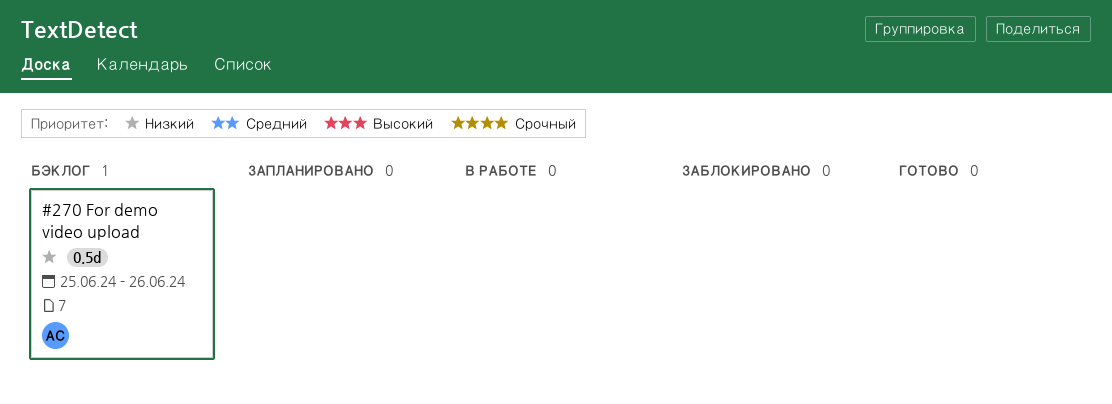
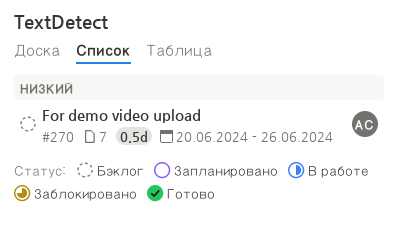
#270, start: Jun 25 -> Jun 20

